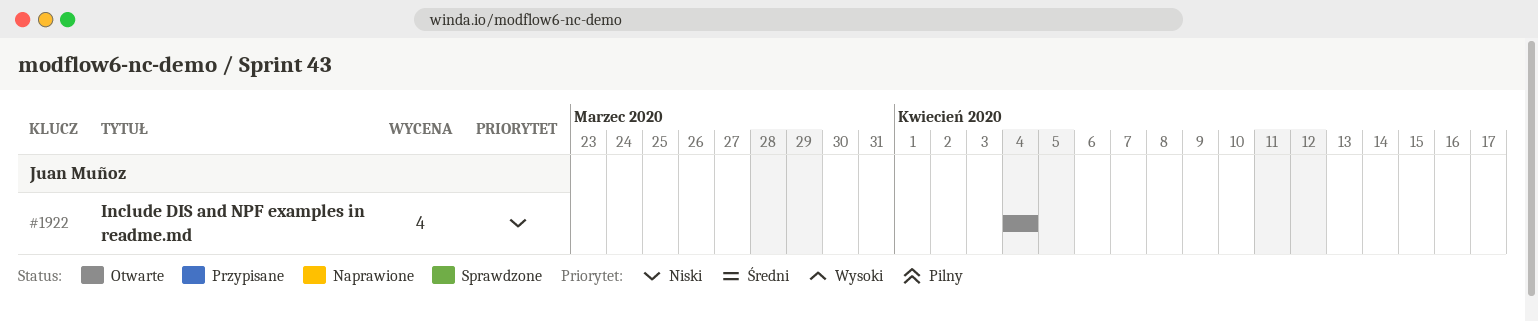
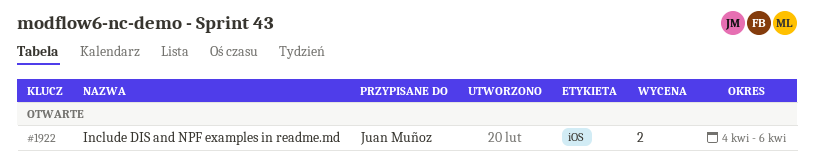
#1922, estimate: 4 -> 2
#1922, due: Apr 4 -> Apr 6

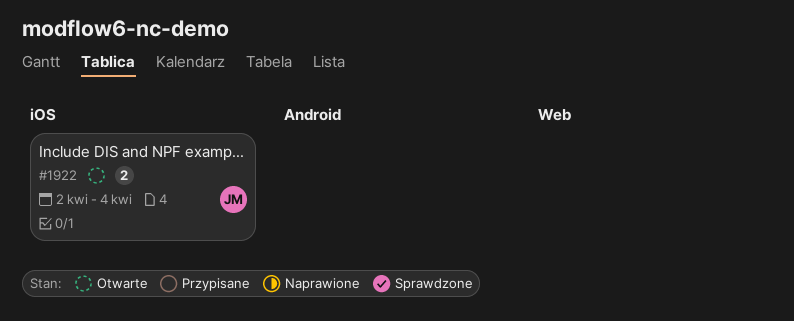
#1922, start: Apr 4 -> Apr 2
#1922, due: Apr 6 -> Apr 4

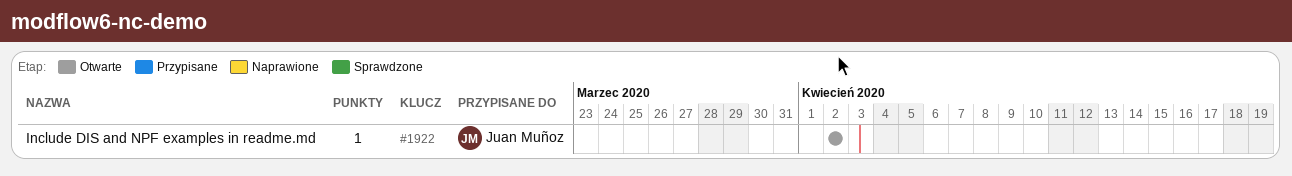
#1922, estimate: 2 -> 1
#1922, due: Apr 4 -> Apr 2

